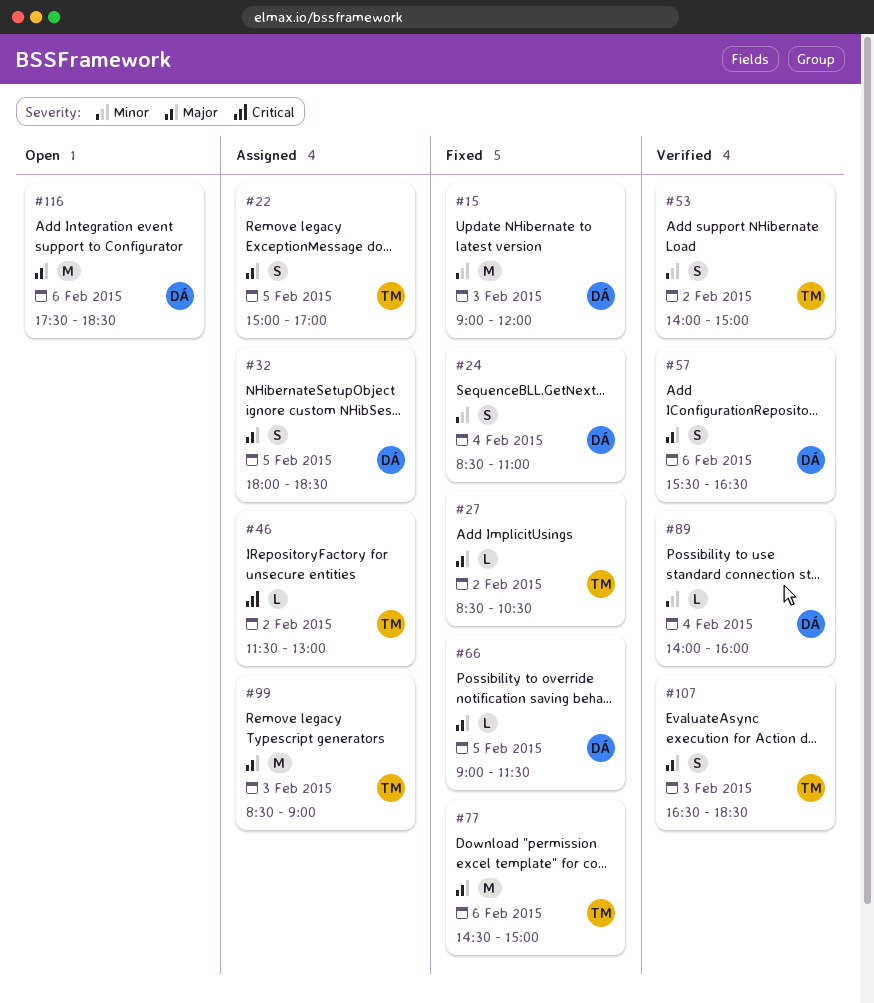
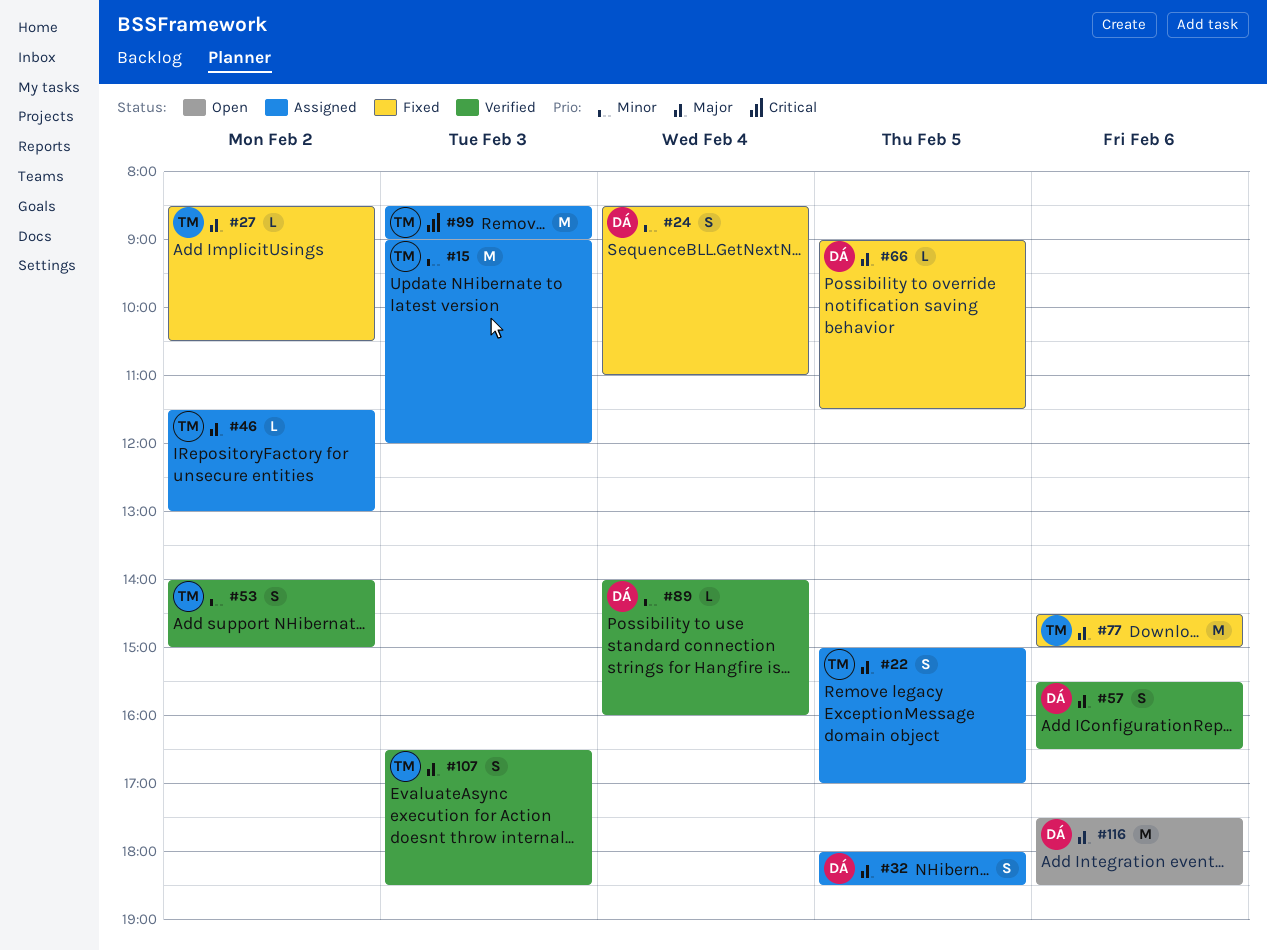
#15, status: Fixed -> Assigned
#15, owner: DÁ -> TM
#46, priority: Critical -> Major
#99, priority: Major -> Critical

